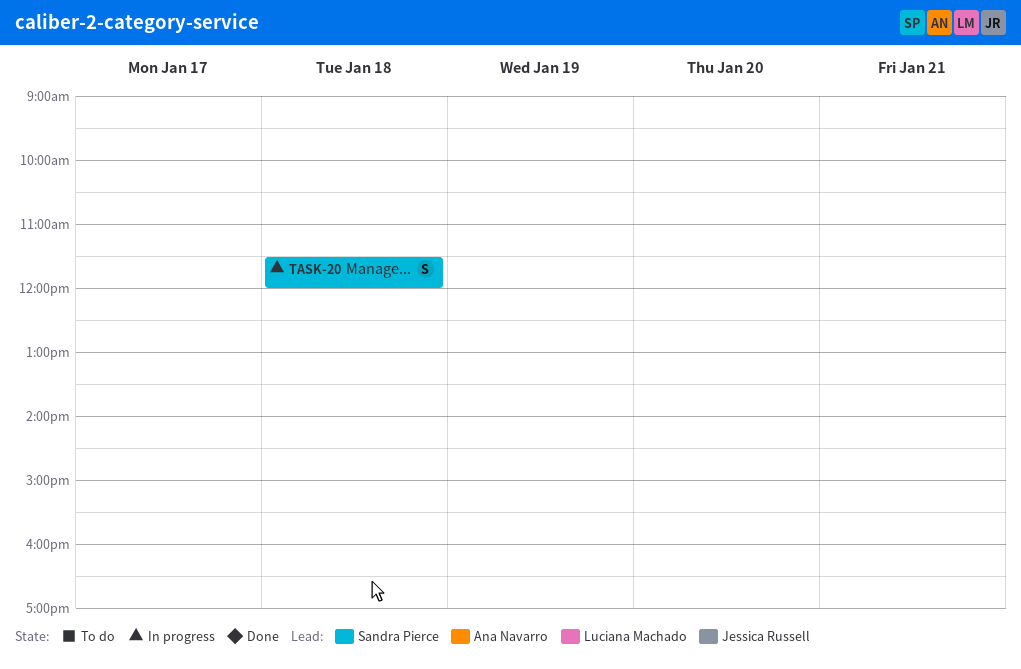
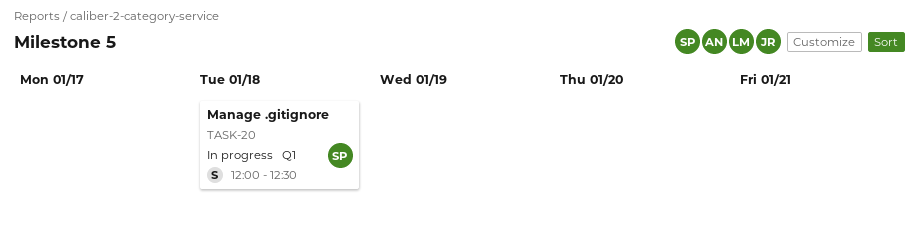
TASK-20, begins: 11:30 -> 12:00
TASK-20, ends: 12:00 -> 12:30

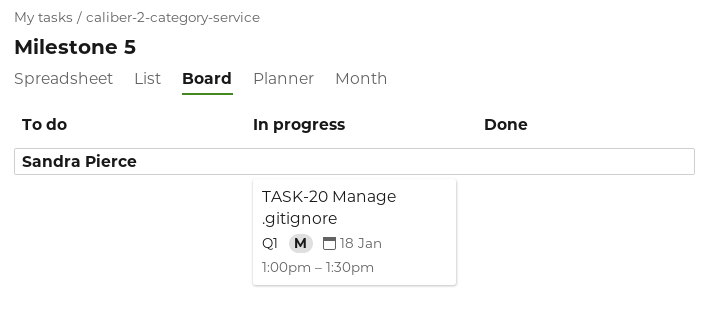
TASK-20, estimate: S -> M
TASK-20, begins: 12:00 -> 13:00
TASK-20, ends: 12:30 -> 13:30

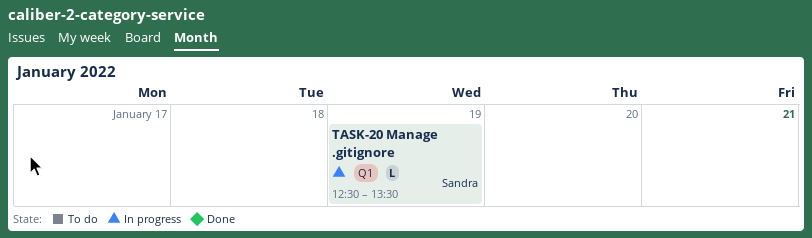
TASK-20, estimate: M -> L
TASK-20, day: Jan 18 -> Jan 19
TASK-20, begins: 13:00 -> 12:30

